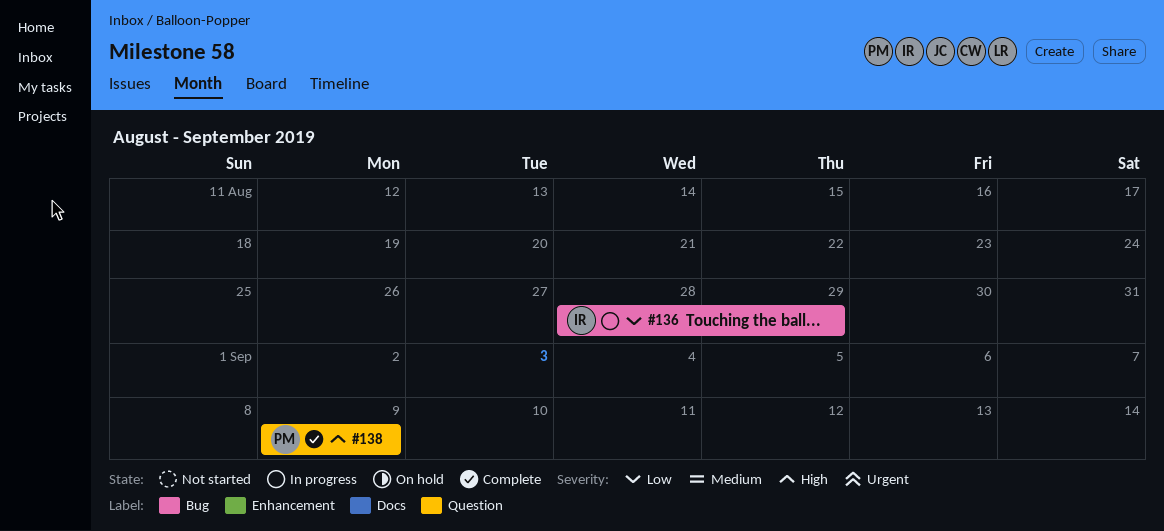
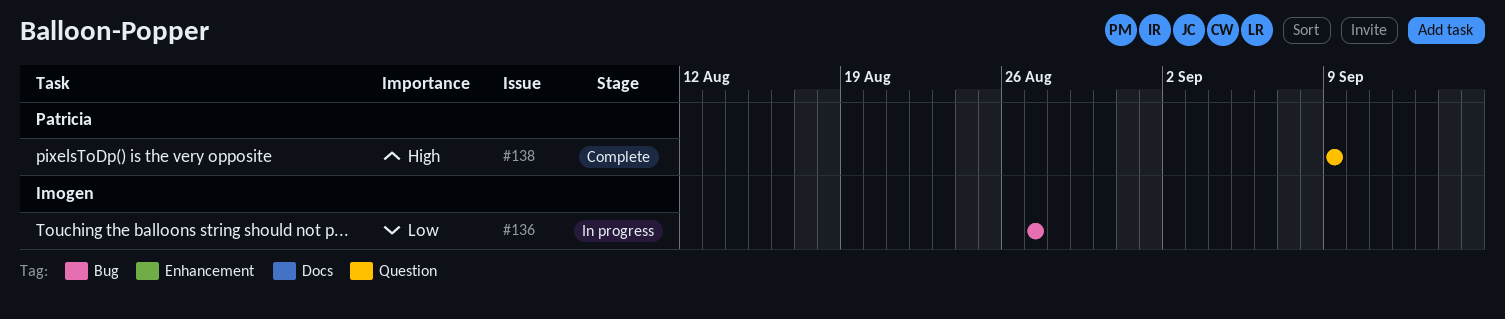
#136, start: Aug 28 -> Aug 27
#136, due: Aug 29 -> Aug 27

